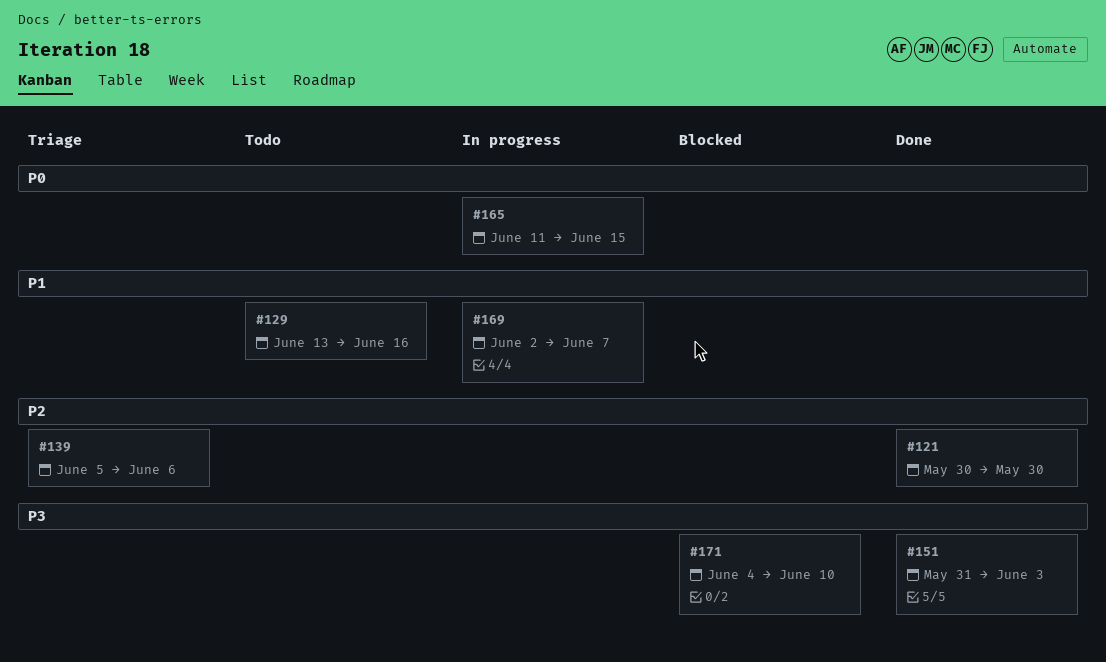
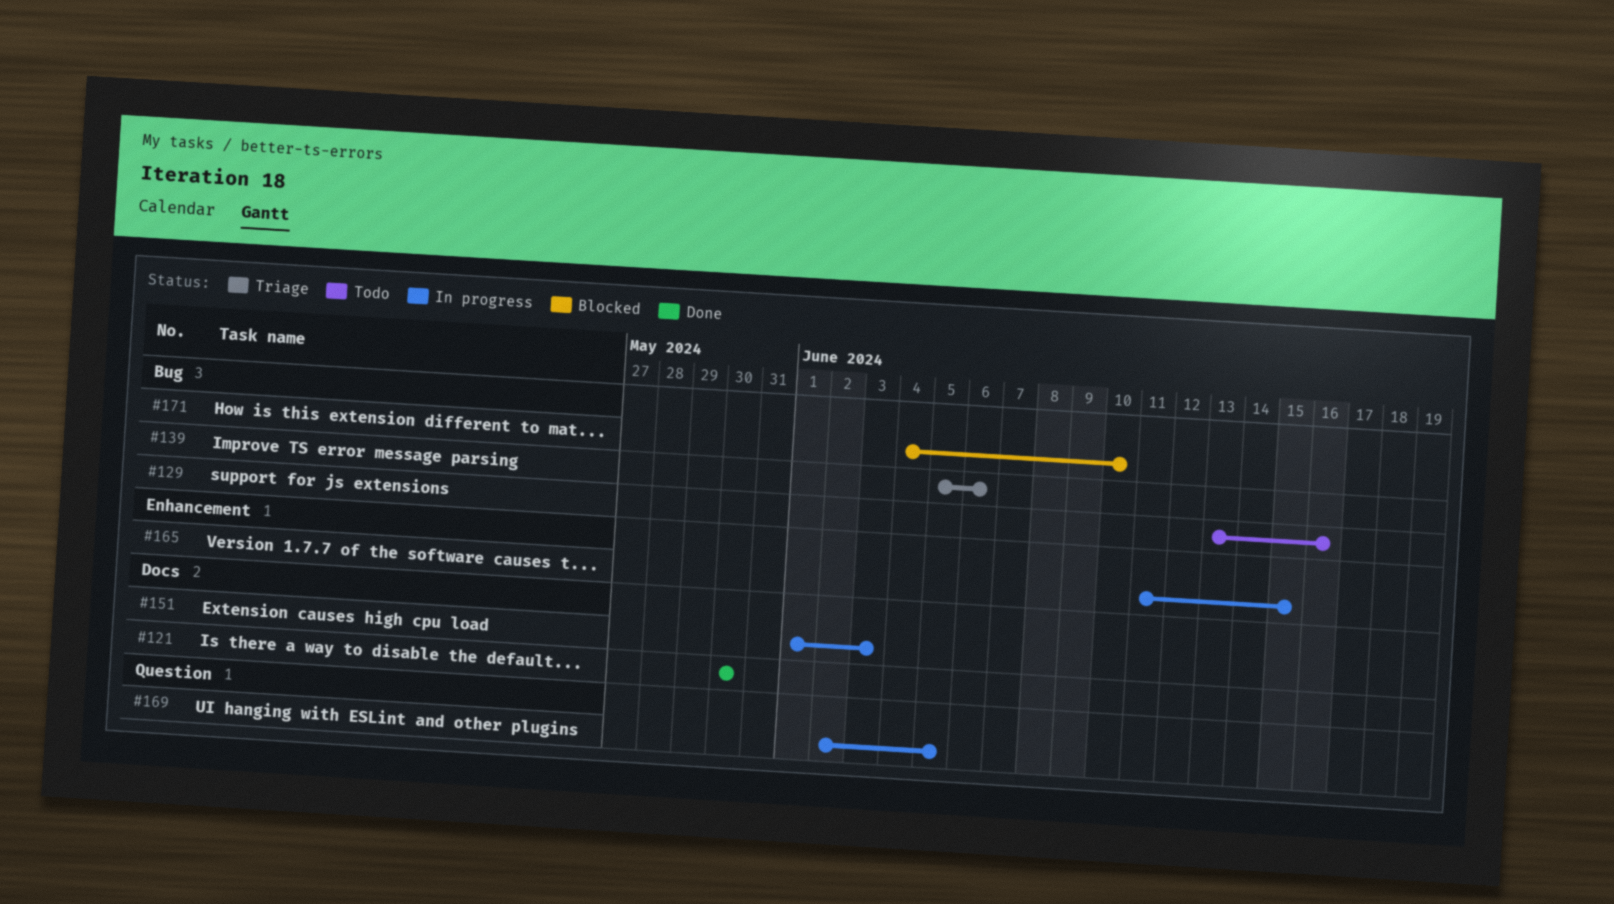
#151, status: Done -> In progress
#151, start: May 31 -> Jun 1
#169, due: Jun 7 -> Jun 5

